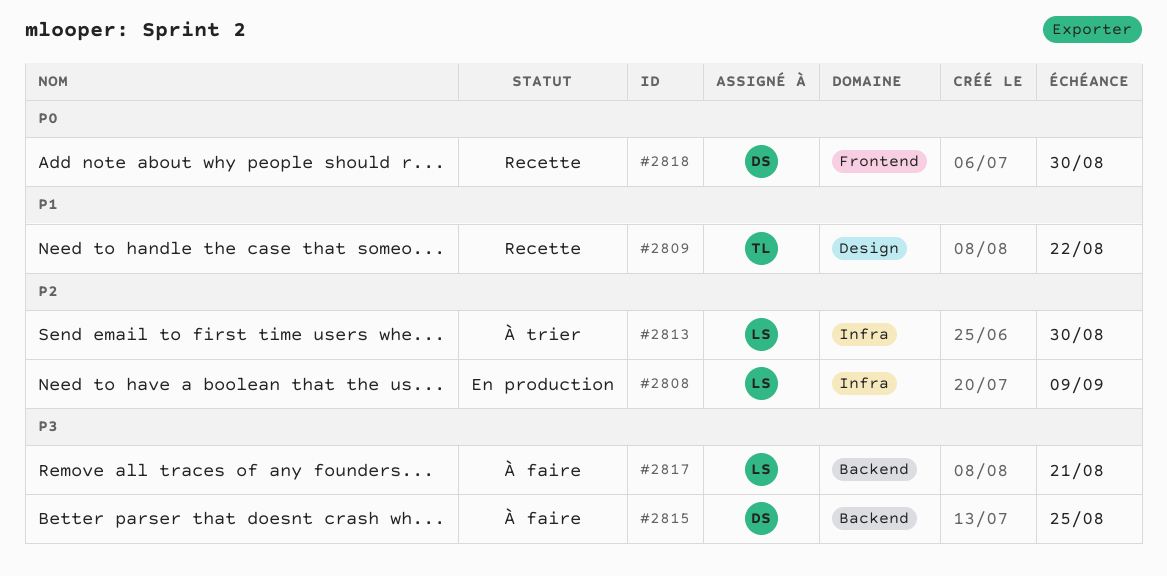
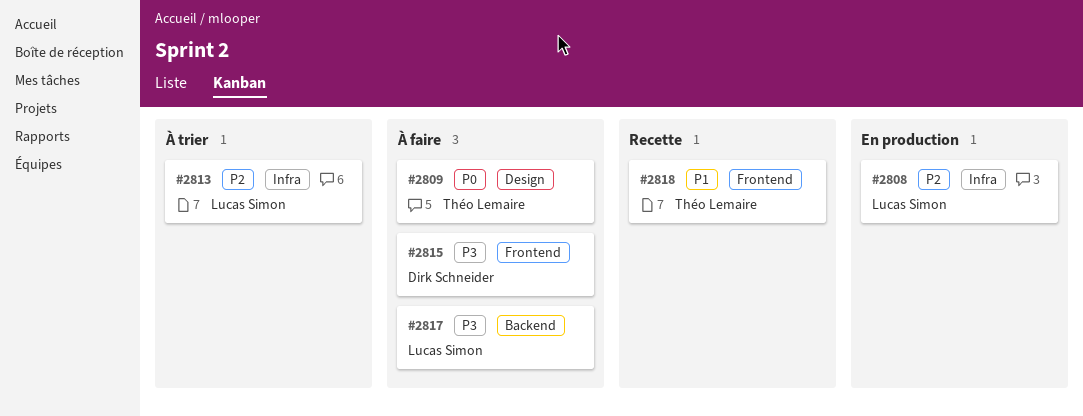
#2809, status: Recette -> À faire
#2809, priority: P1 -> P0
#2815, label: Backend -> Frontend
#2818, owner: Dirk Schneider -> Théo Lemaire
#2818, priority: P0 -> P1

